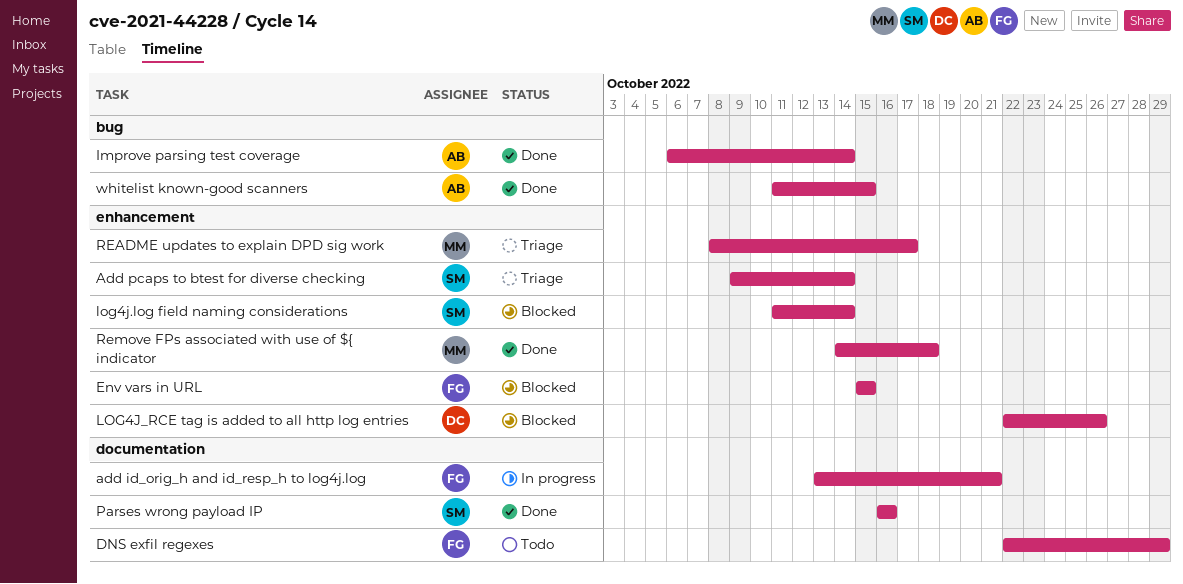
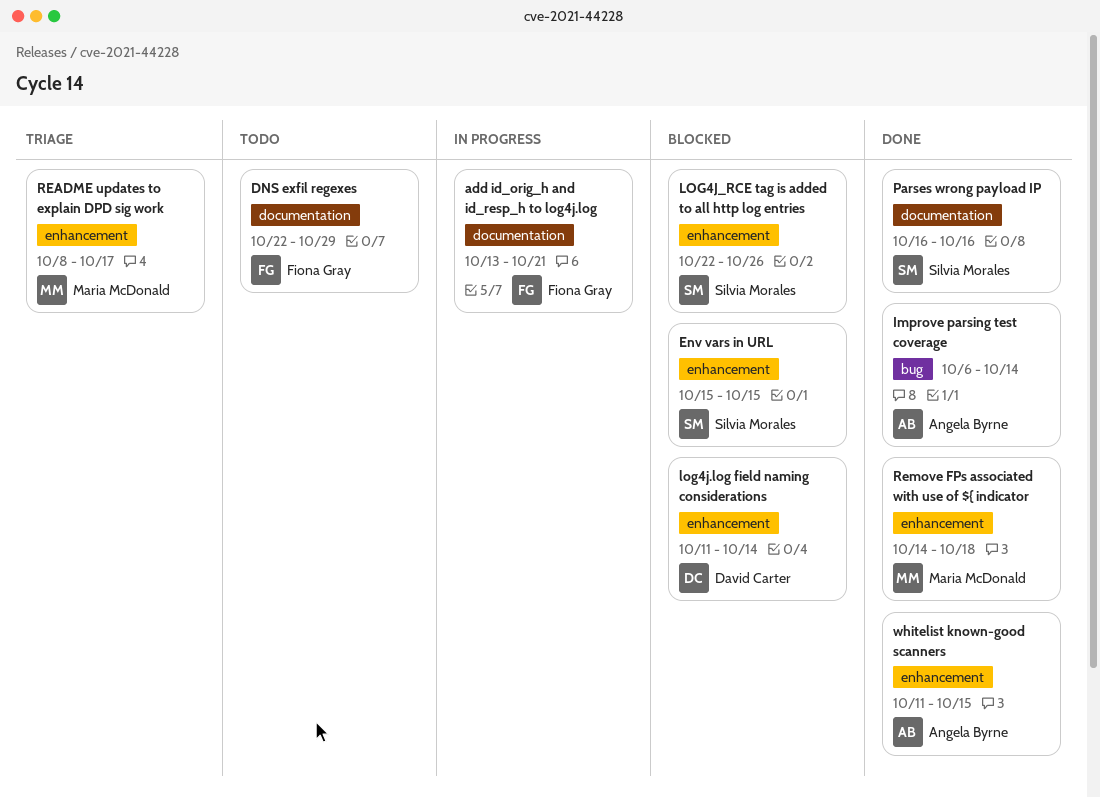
Add pcaps to btest for diverse checking: present -> none
Env vars in URL, owner: Fiona Gray -> Silvia Morales
log4j.log field naming considerations, owner: Silvia Morales -> David Carter
LOG4J_RCE tag is added to all http log entries, owner: David Carter -> Silvia Morales
whitelist known-good scanners, label: bug -> enhancement

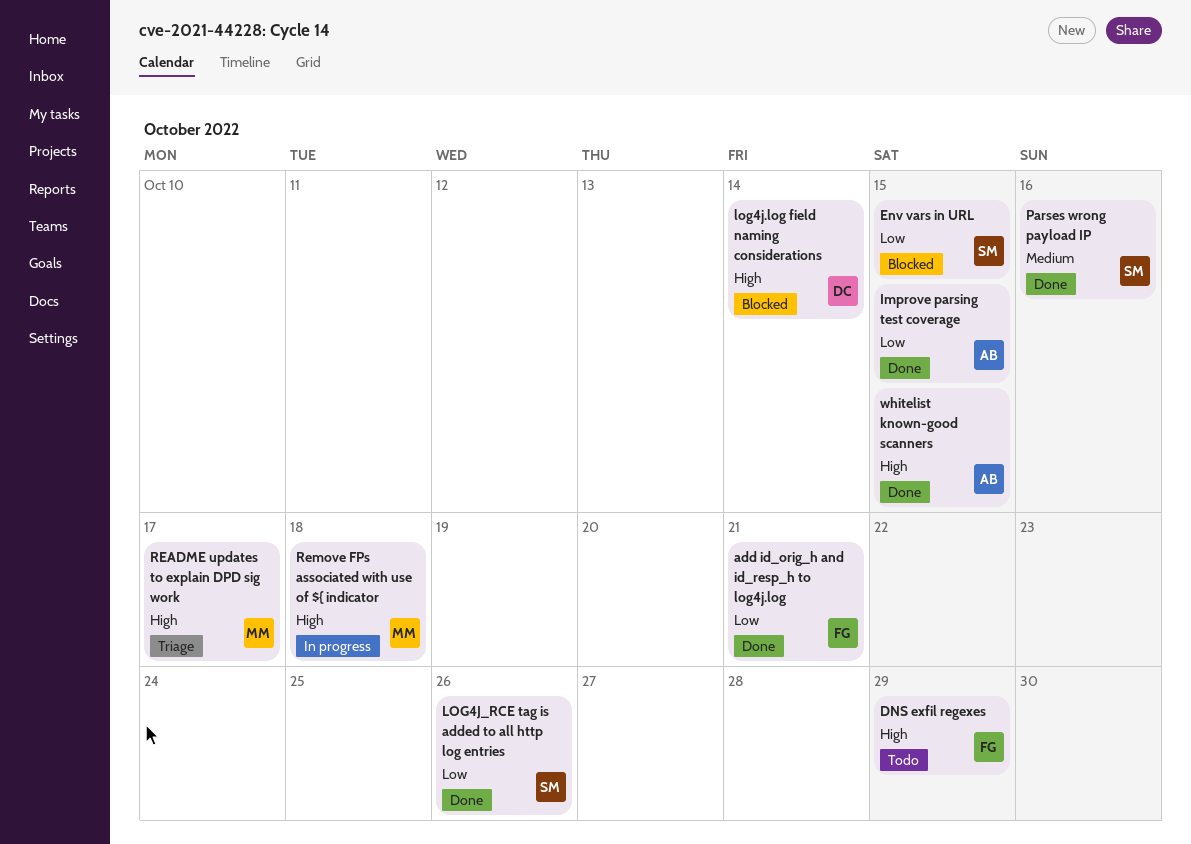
add id_orig_h and id_resp_h to log4j.log, status: In progress -> Done
Improve parsing test coverage, due: Oct 14 -> Oct 15
LOG4J_RCE tag is added to all http log entries, status: Blocked -> Done
Remove FPs associated with use of ${ indicator, status: Done -> In progress

